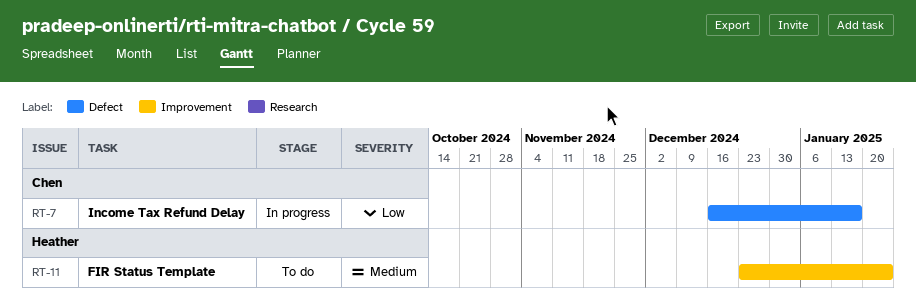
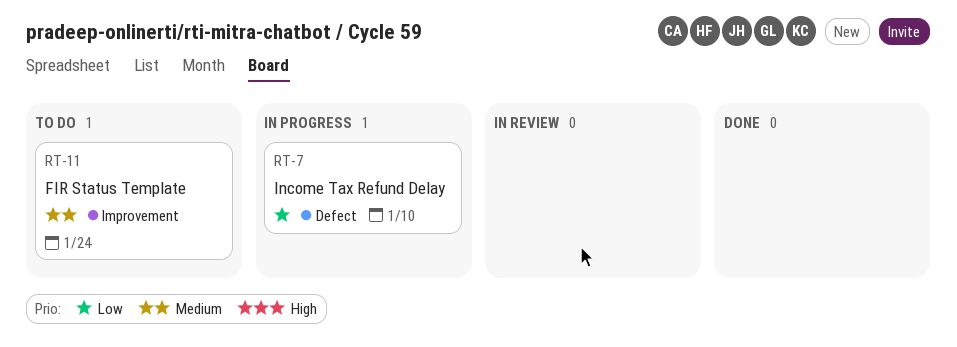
RT-7, due: Jan 17 -> Jan 10

